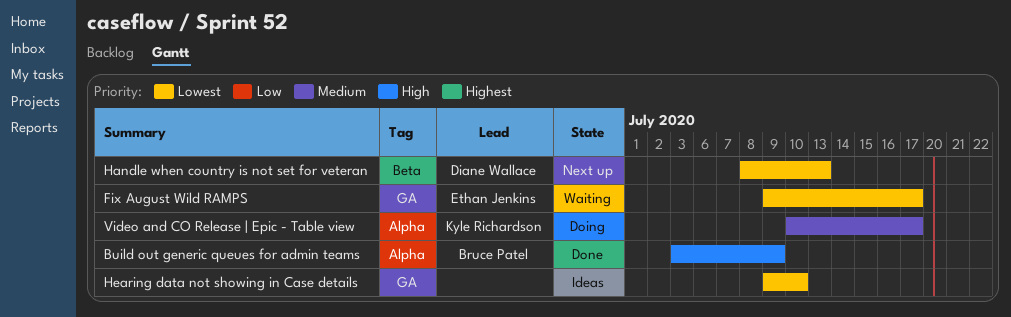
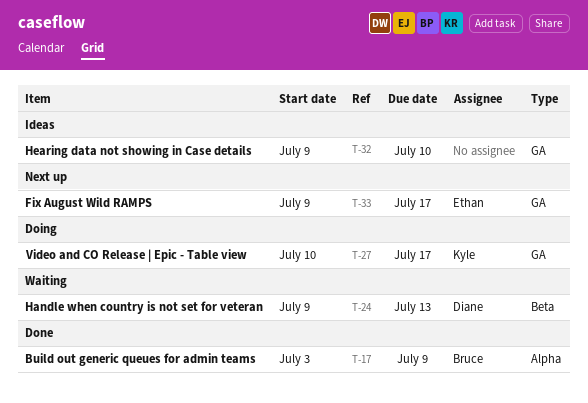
Fix August Wild RAMPS, status: Waiting -> Next up
Handle when country is not set for veteran, status: Next up -> Waiting
Handle when country is not set for veteran, start: Jul 8 -> Jul 9
Video and CO Release | Epic - Table view, label: Alpha -> GA

